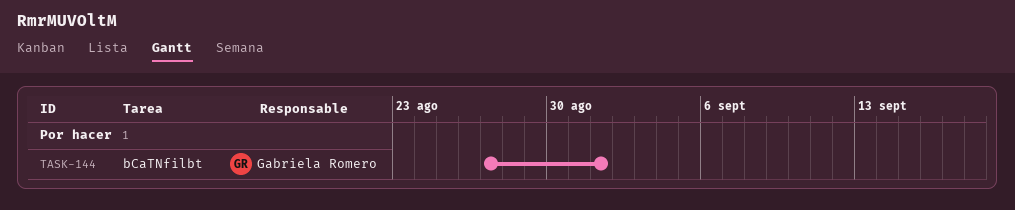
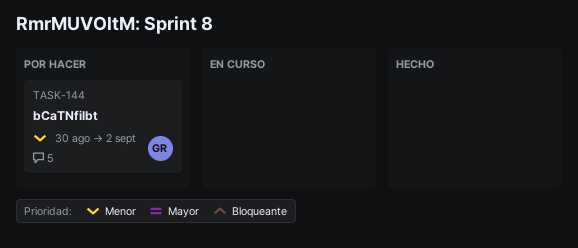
TASK-144, start: Aug 27 -> Aug 30
TASK-144, due: Sep 1 -> Sep 2

